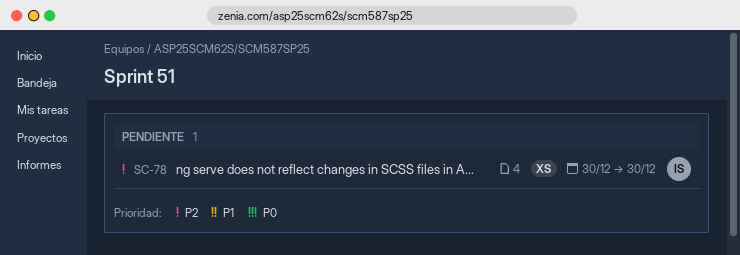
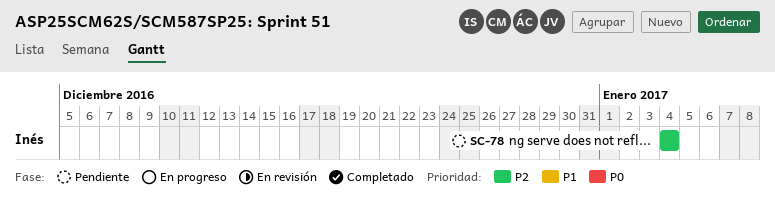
SC-78, start: Dec 30 -> Jan 4
SC-78, due: Dec 30 -> Jan 4

